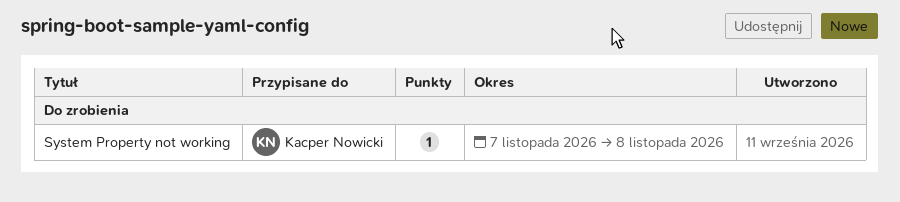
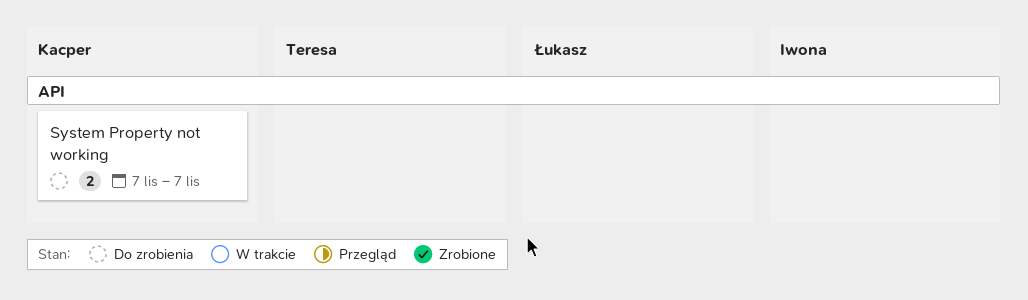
System Property not working, estimate: 1 -> 2
System Property not working, due: Nov 8 -> Nov 7

